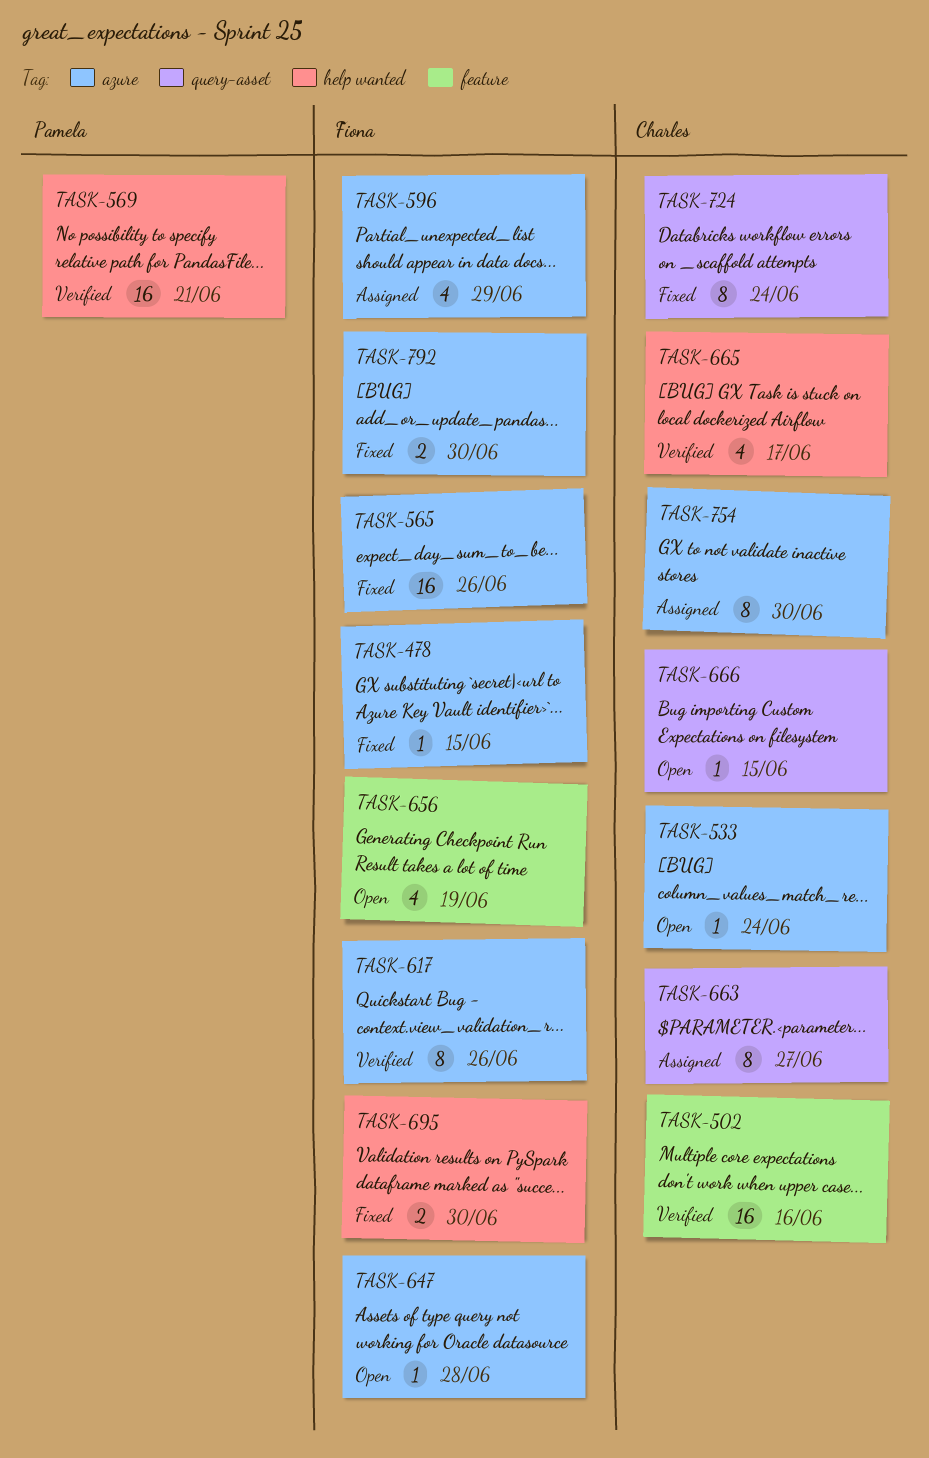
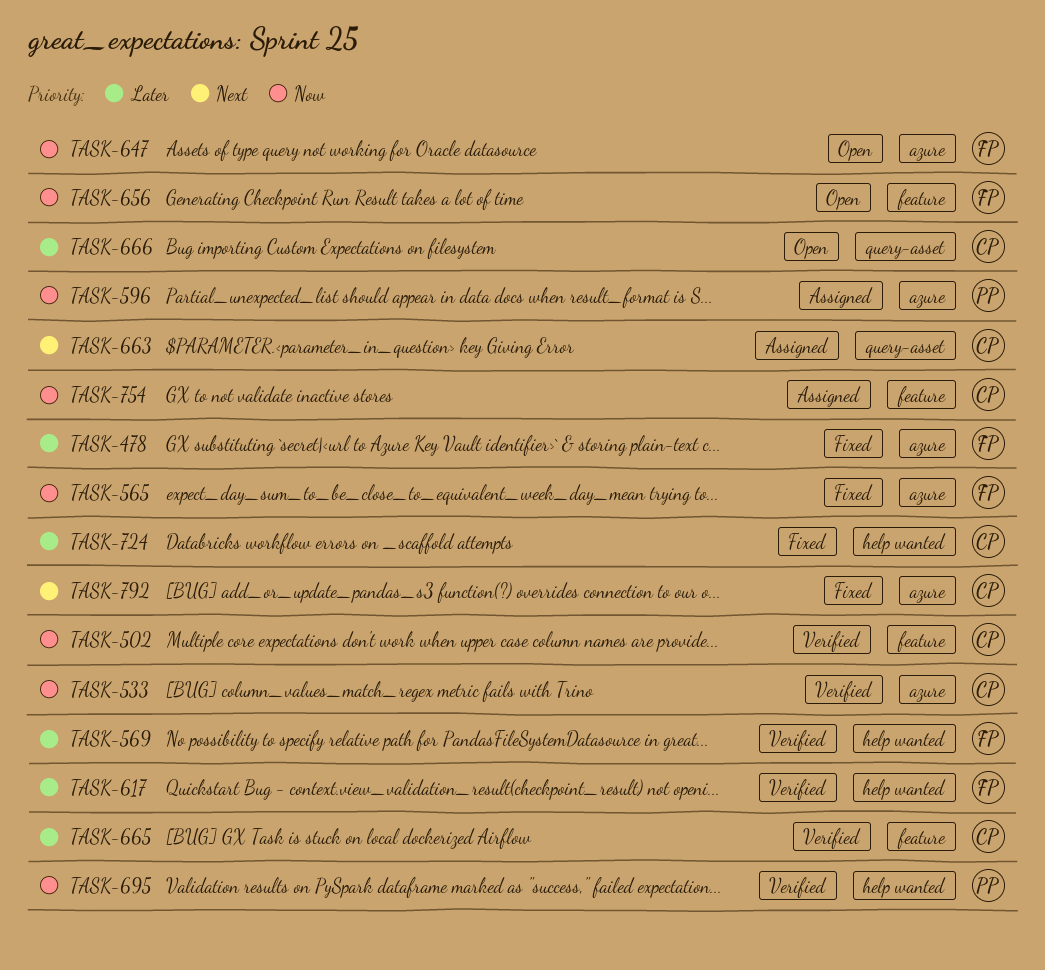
TASK-533, status: Open -> Verified
TASK-569, owner: Pamela -> Fiona
TASK-596, owner: Fiona -> Pamela
TASK-617, label: azure -> help wanted
TASK-665, label: help wanted -> feature
TASK-695, status: Fixed -> Verified
TASK-695, owner: Fiona -> Pamela
TASK-724, label: query-asset -> help wanted
TASK-754, label: azure -> feature
TASK-792, owner: Fiona -> Charles

